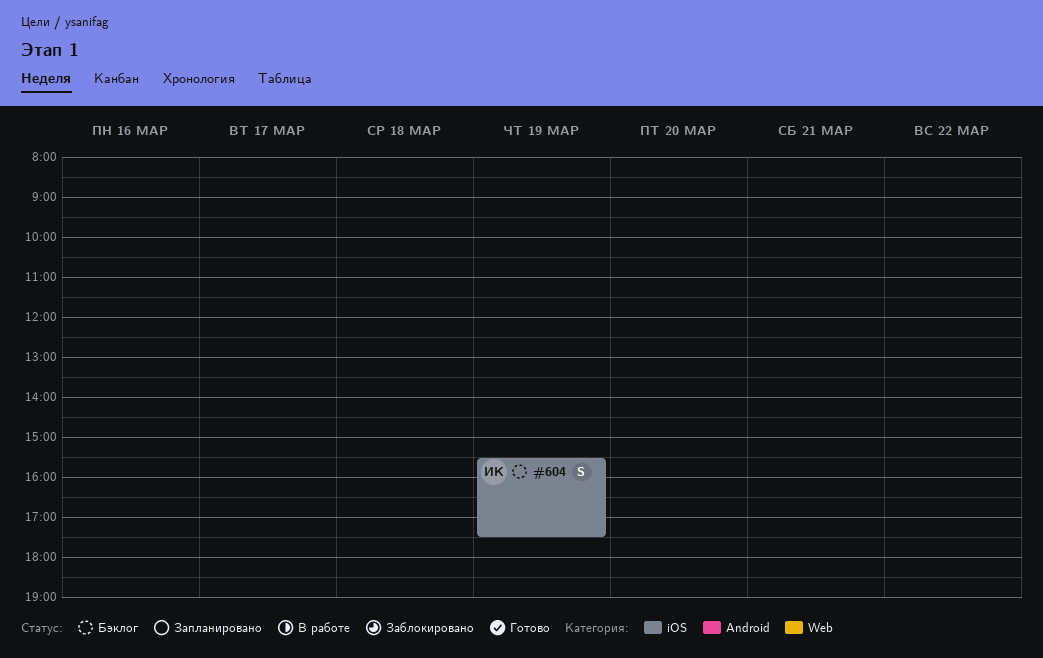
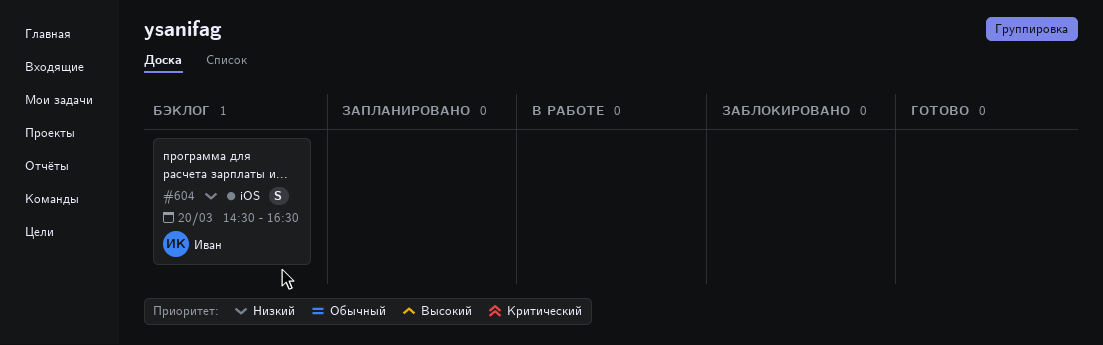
#604, day: Mar 19 -> Mar 20
#604, begins: 15:30 -> 14:30
#604, ends: 17:30 -> 16:30

